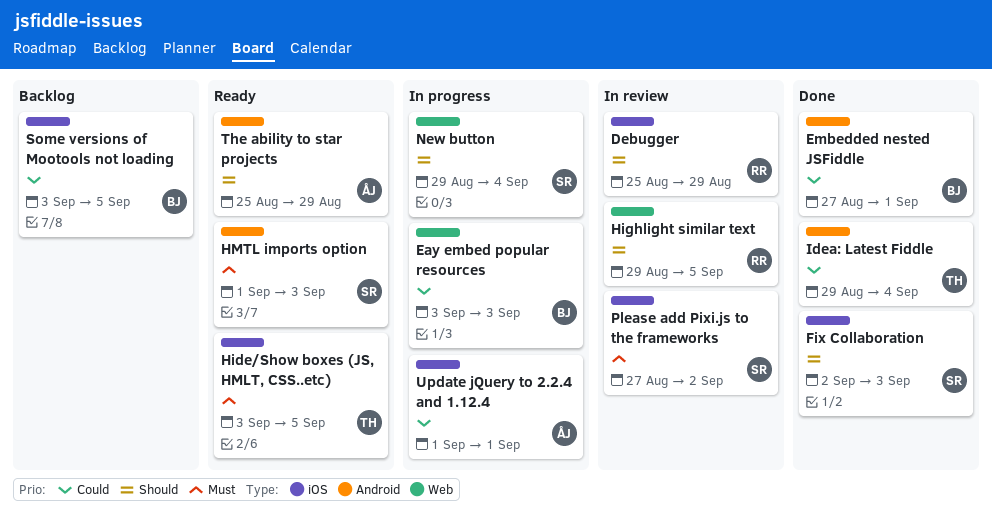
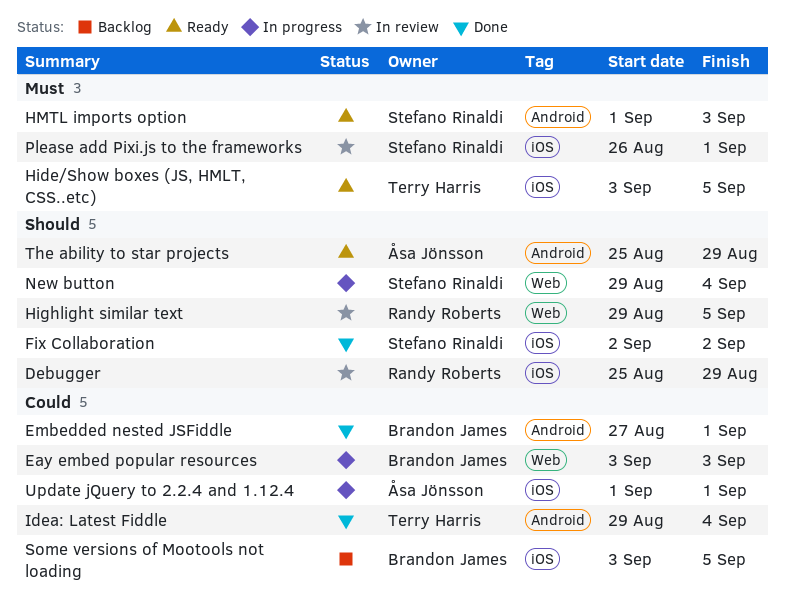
Fix Collaboration, due: Sep 3 -> Sep 2
Please add Pixi.js to the frameworks, start: Aug 27 -> Aug 26
Please add Pixi.js to the frameworks, due: Sep 2 -> Sep 1

